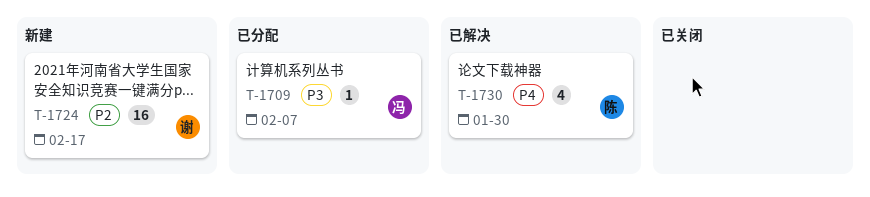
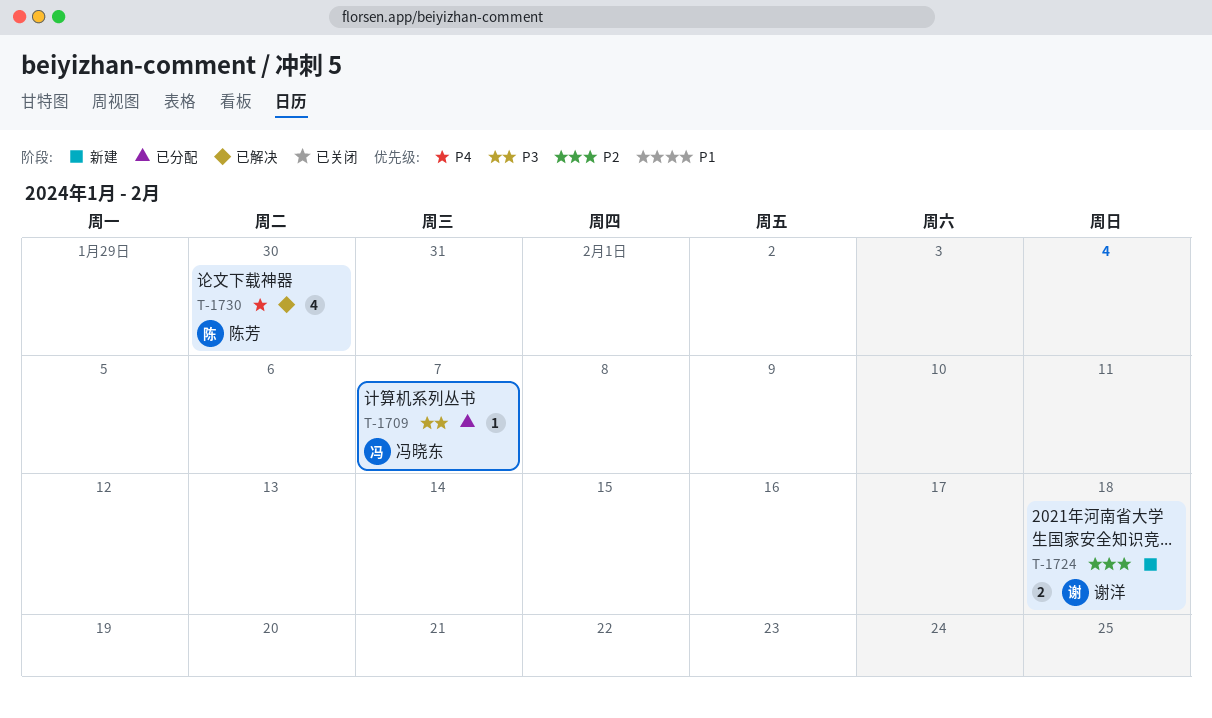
T-1724, estimate: 16 -> 2
T-1724, due: Feb 17 -> Feb 18

